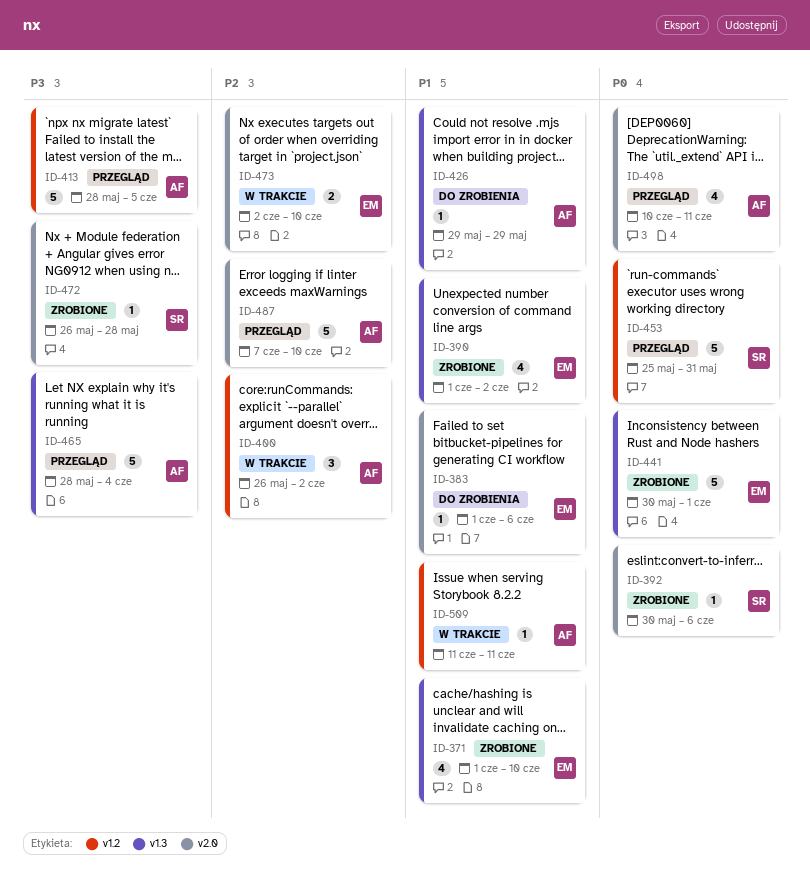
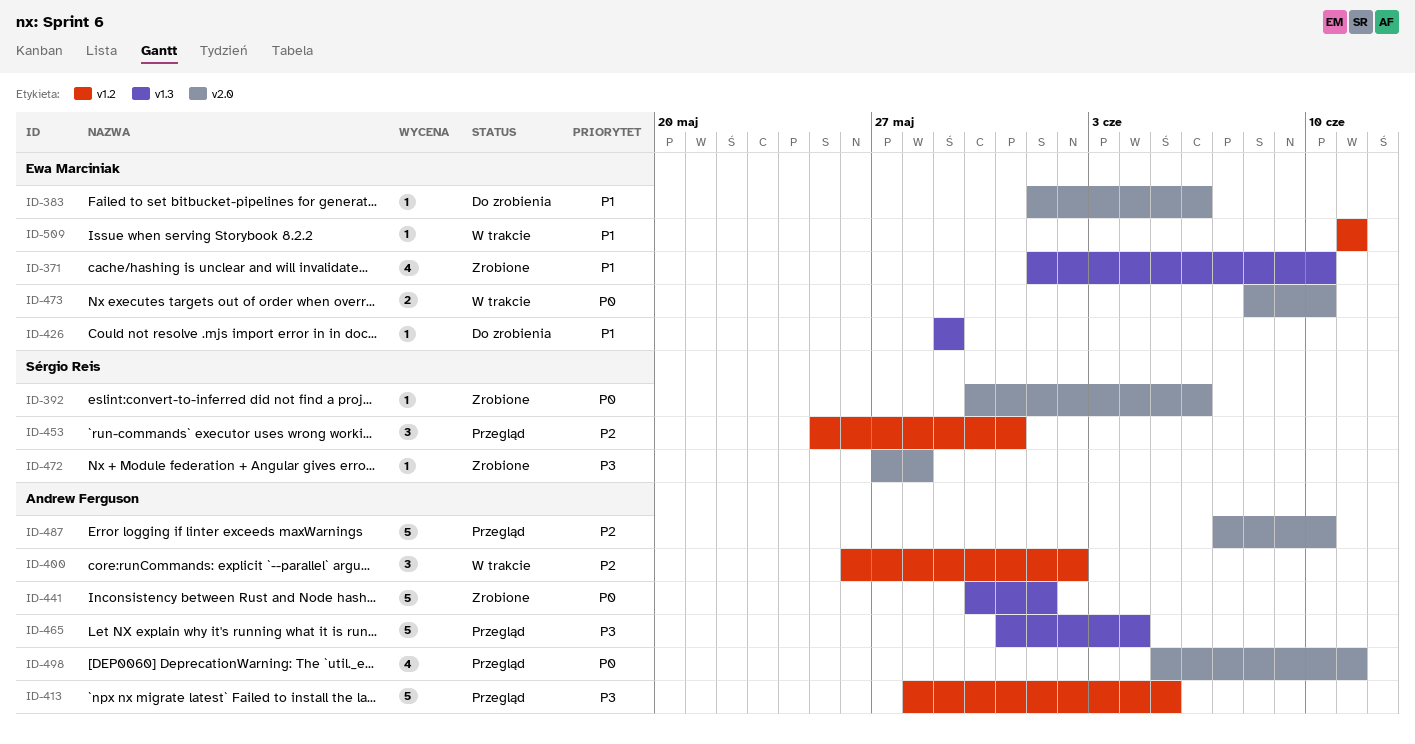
ID-390: present -> none
ID-426, owner: Andrew Ferguson -> Ewa Marciniak
ID-441, owner: Ewa Marciniak -> Andrew Ferguson
ID-453, priority: P0 -> P2
ID-453, estimate: 5 -> 3
ID-465, start: May 28 -> May 31
ID-472, start: May 26 -> May 27
ID-473, priority: P2 -> P0
ID-473, start: Jun 2 -> Jun 8
ID-498, start: Jun 10 -> Jun 5
ID-509, owner: Andrew Ferguson -> Ewa Marciniak

